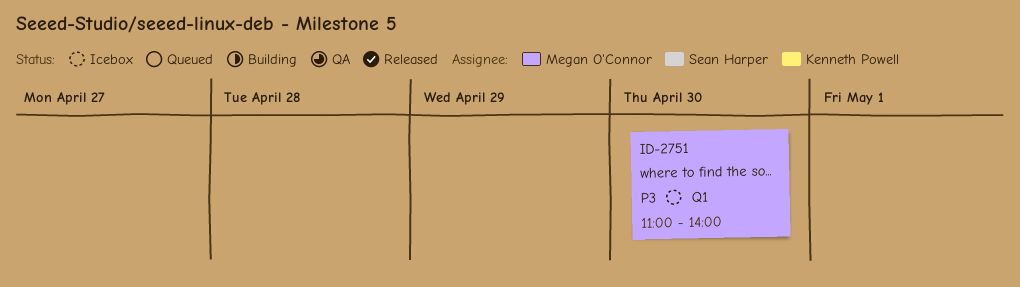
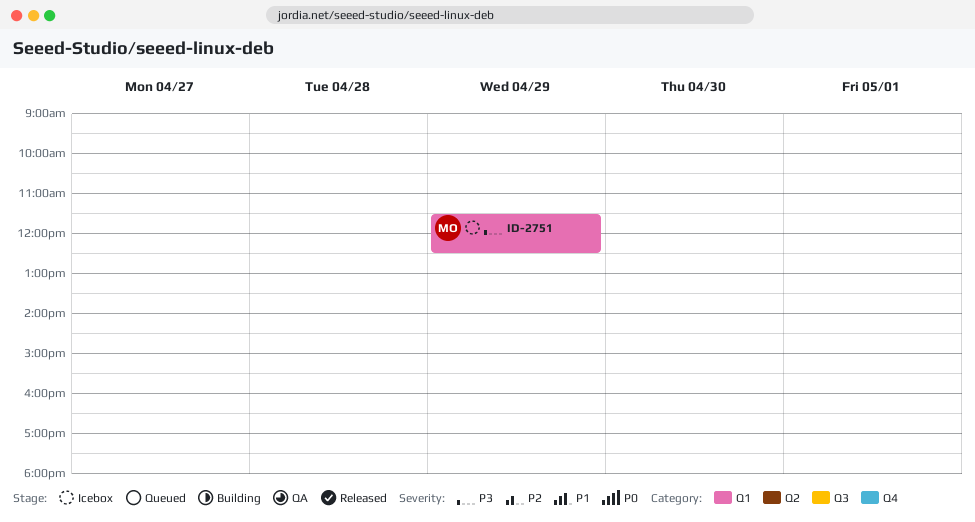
ID-2751, day: Apr 30 -> Apr 29
ID-2751, begins: 11:00 -> 11:30
ID-2751, ends: 14:00 -> 12:30

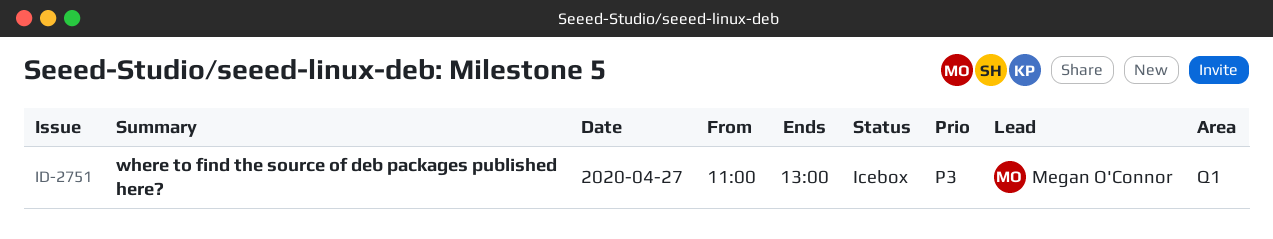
ID-2751, day: Apr 29 -> Apr 27
ID-2751, begins: 11:30 -> 11:00
ID-2751, ends: 12:30 -> 13:00

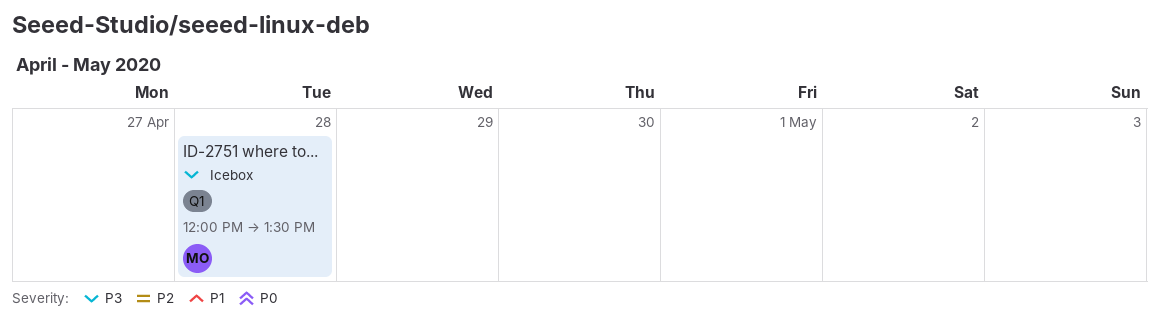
ID-2751, day: Apr 27 -> Apr 28
ID-2751, begins: 11:00 -> 12:00
ID-2751, ends: 13:00 -> 13:30

